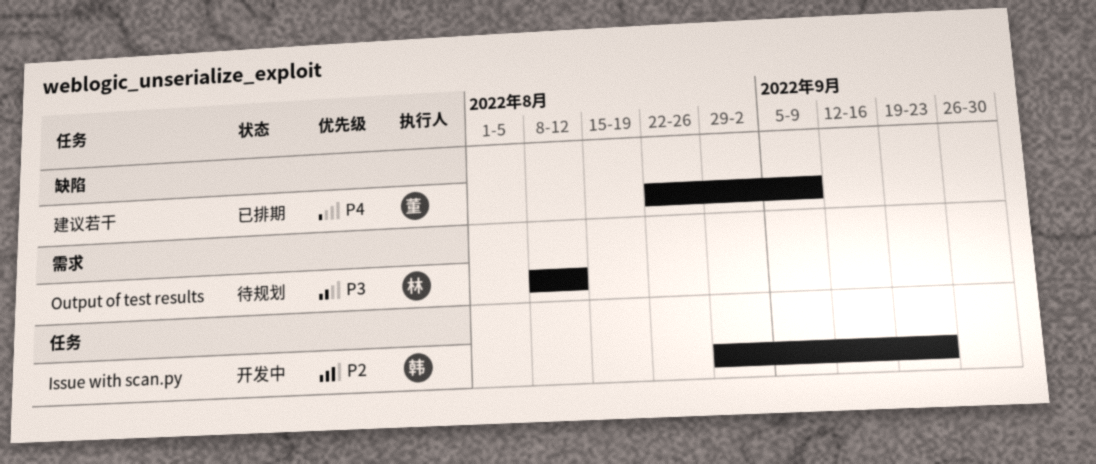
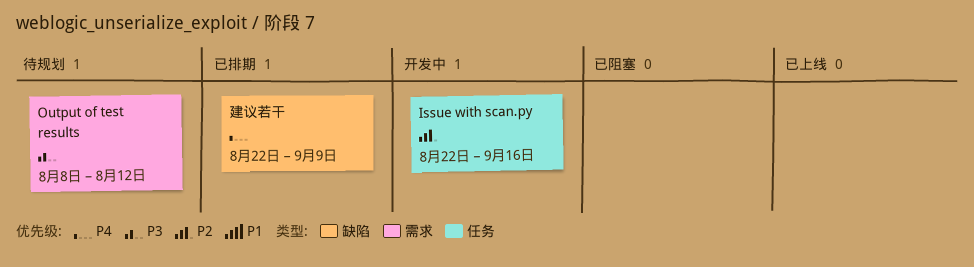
Issue with scan.py, start: Aug 29 -> Aug 22
Issue with scan.py, due: Sep 23 -> Sep 16

